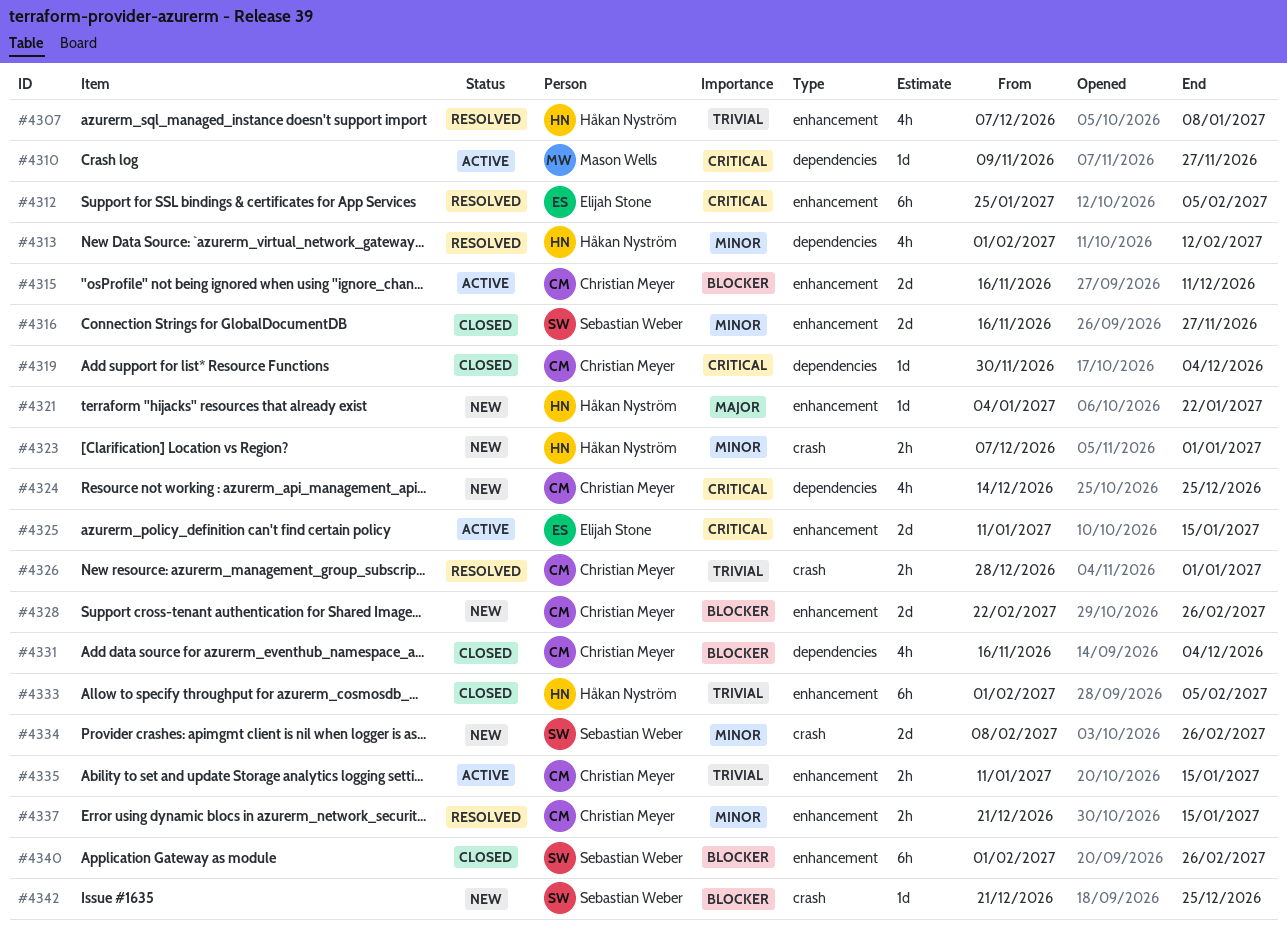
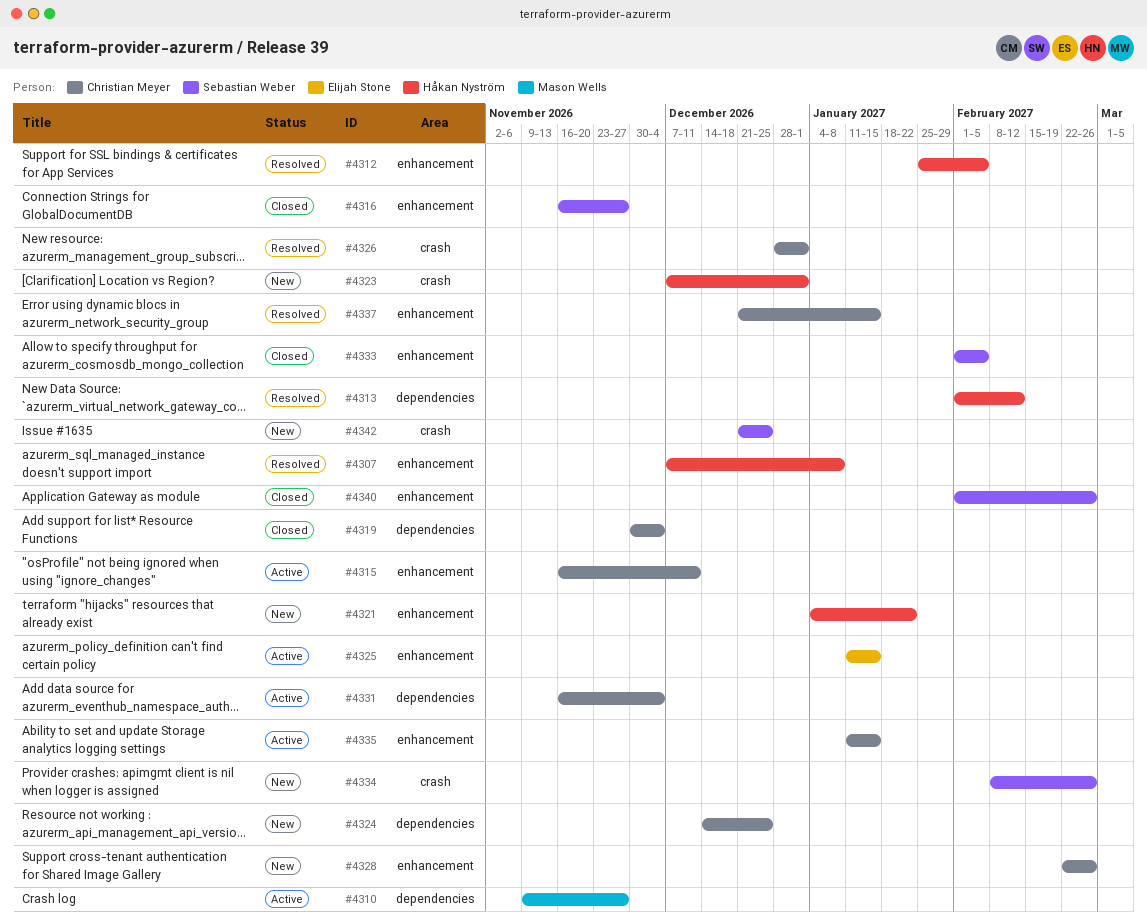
#4312, owner: Elijah Stone -> Håkan Nyström
#4331, status: Closed -> Active
#4333, owner: Håkan Nyström -> Sebastian Weber

